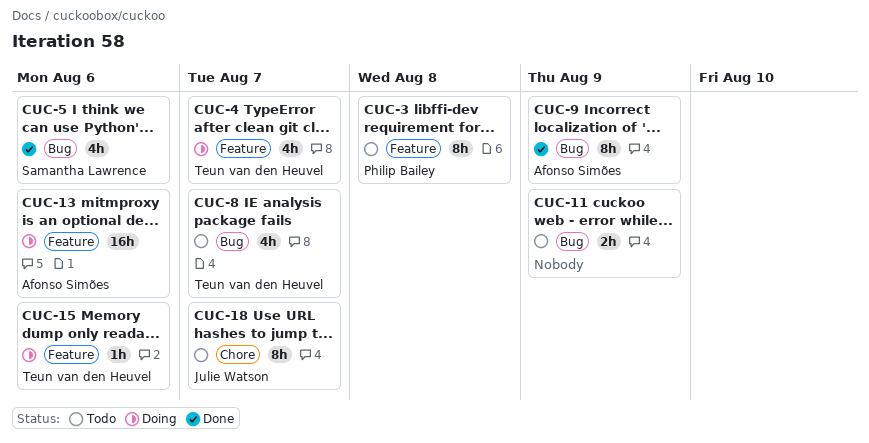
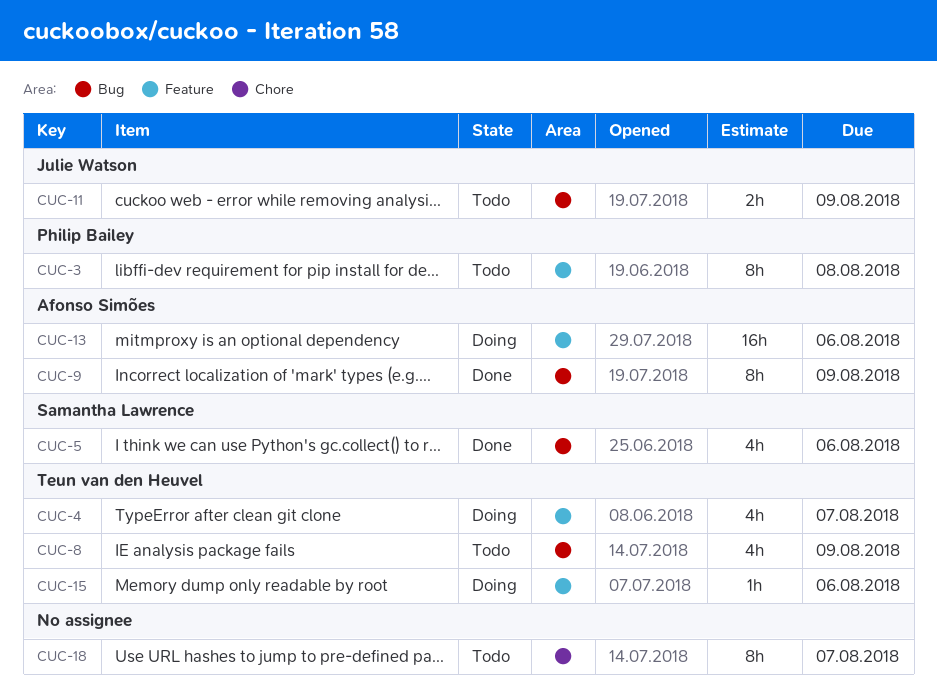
CUC-8, due: Aug 7 -> Aug 9
CUC-11, owner: none -> Julie Watson
CUC-18, owner: Julie Watson -> none

